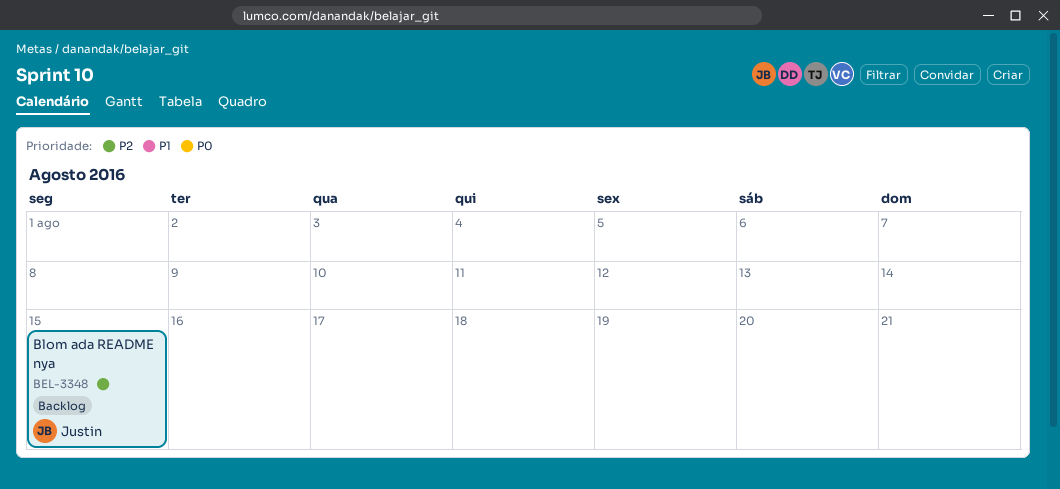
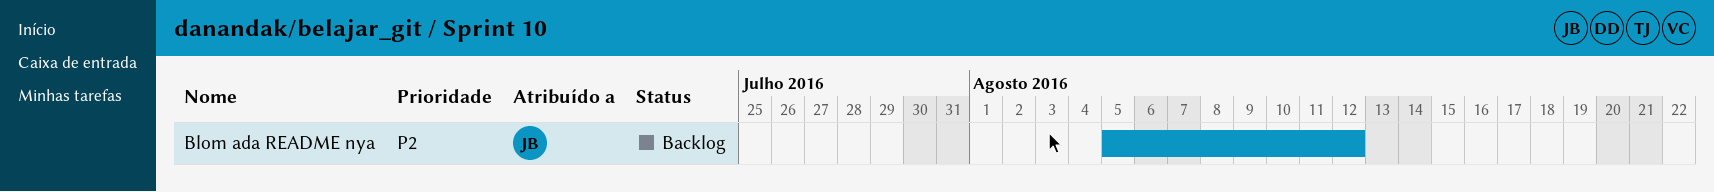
Blom ada README nya, due: Aug 15 -> Aug 12

